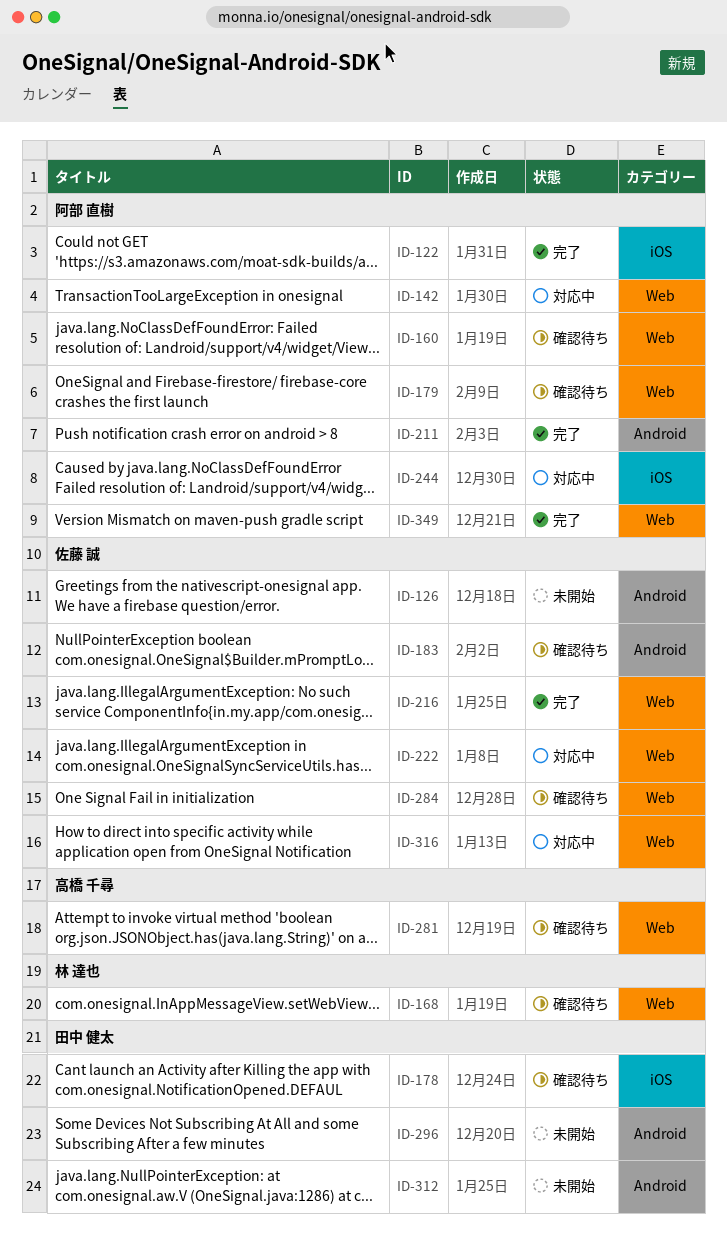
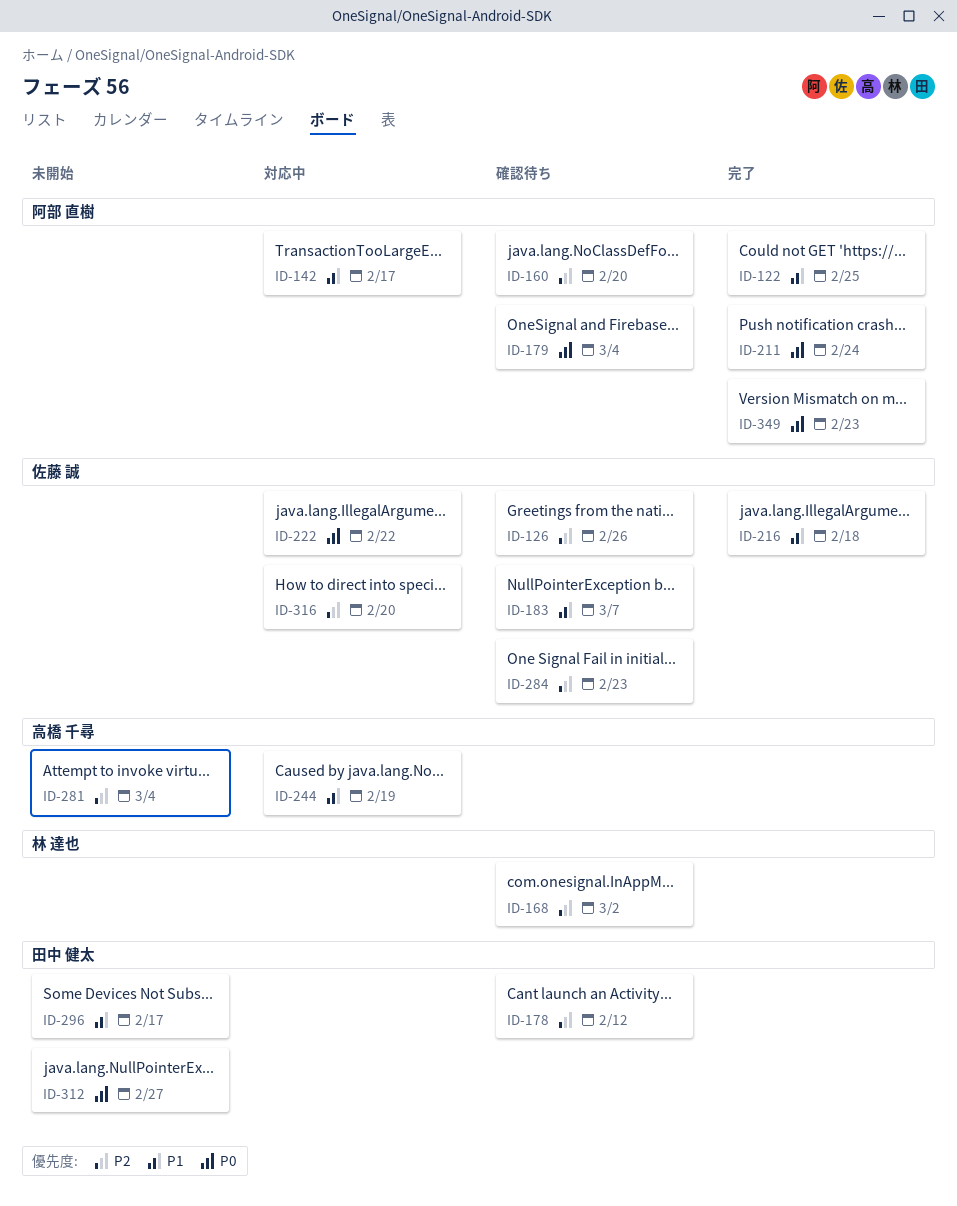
ID-126, status: 未開始 -> 確認待ち
ID-244, owner: 阿部 直樹 -> 高橋 千尋
ID-281, status: 確認待ち -> 未開始

